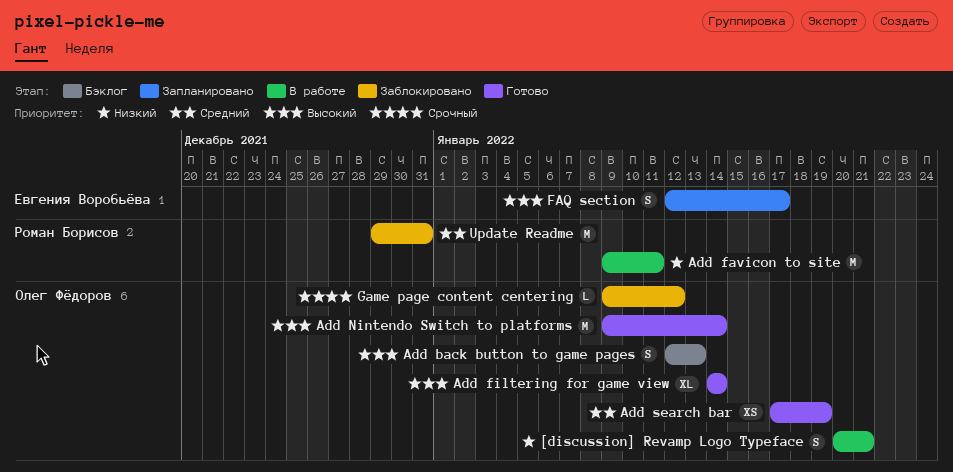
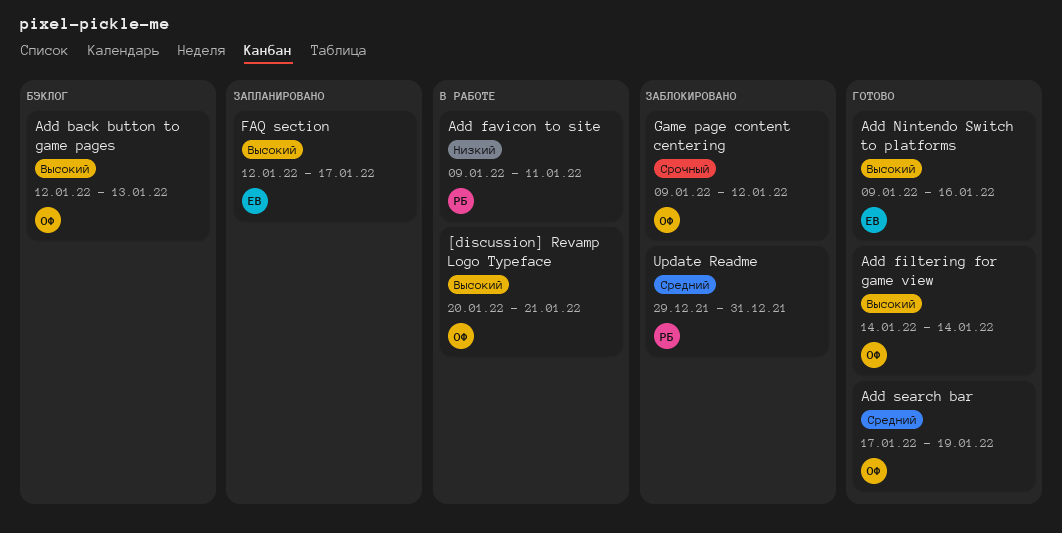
[discussion] Revamp Logo Typeface, priority: Низкий -> Высокий
Add Nintendo Switch to platforms, owner: Олег Фёдоров -> Евгения Воробьёва
Add Nintendo Switch to platforms, due: Jan 14 -> Jan 16

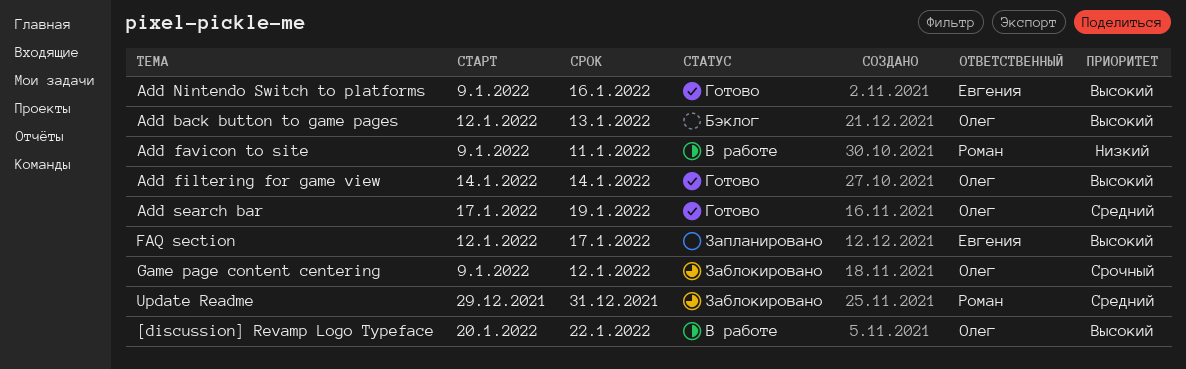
[discussion] Revamp Logo Typeface, due: Jan 21 -> Jan 22

